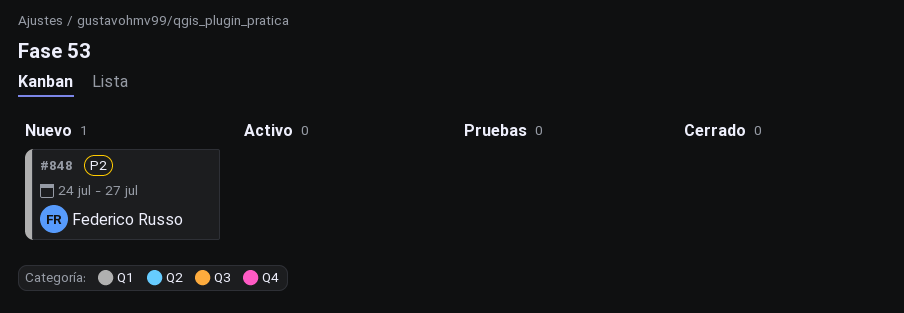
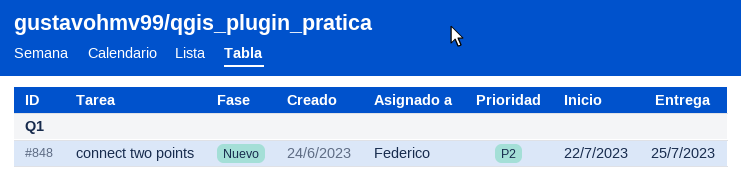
#848, start: Jul 24 -> Jul 22
#848, due: Jul 27 -> Jul 25

